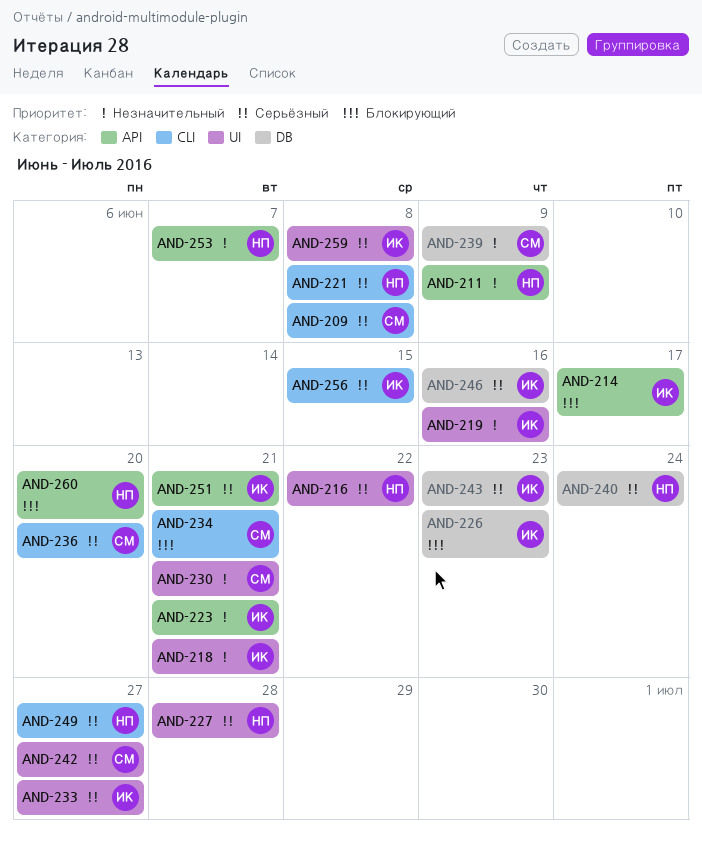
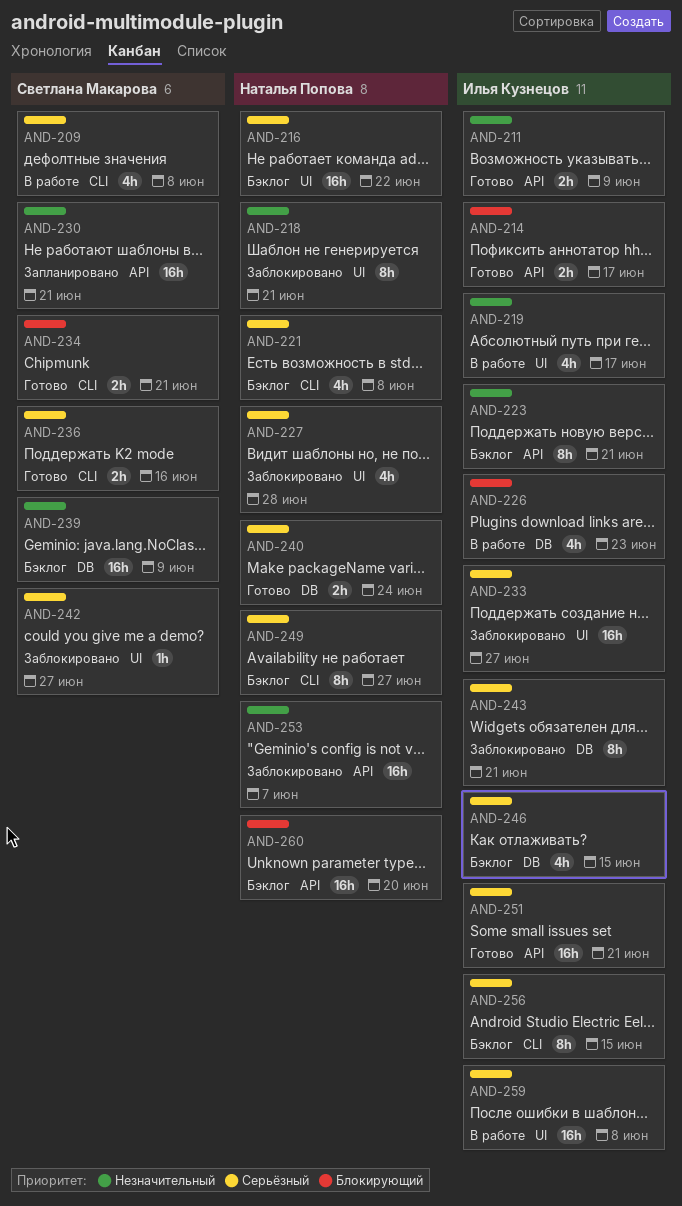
AND-211, owner: Наталья Попова -> Илья Кузнецов
AND-218, owner: Илья Кузнецов -> Наталья Попова
AND-219, due: Jun 16 -> Jun 17
AND-230, label: UI -> API
AND-236, due: Jun 20 -> Jun 16
AND-243, due: Jun 23 -> Jun 21
AND-246, due: Jun 16 -> Jun 15

